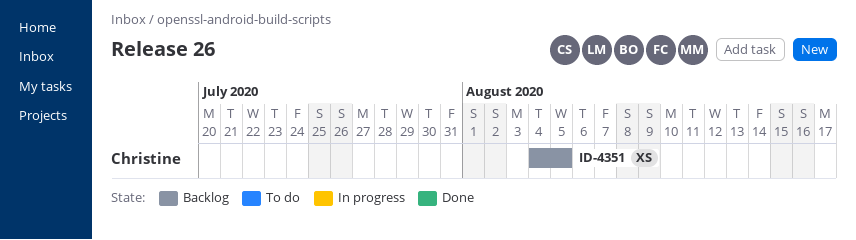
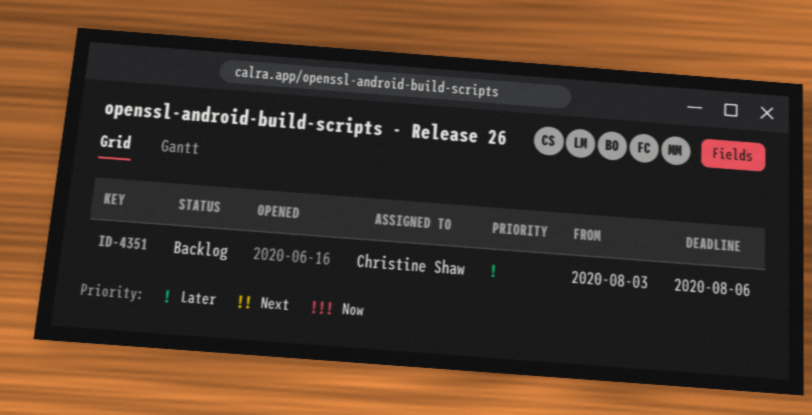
ID-4351, start: Aug 4 -> Aug 3
ID-4351, due: Aug 5 -> Aug 6

